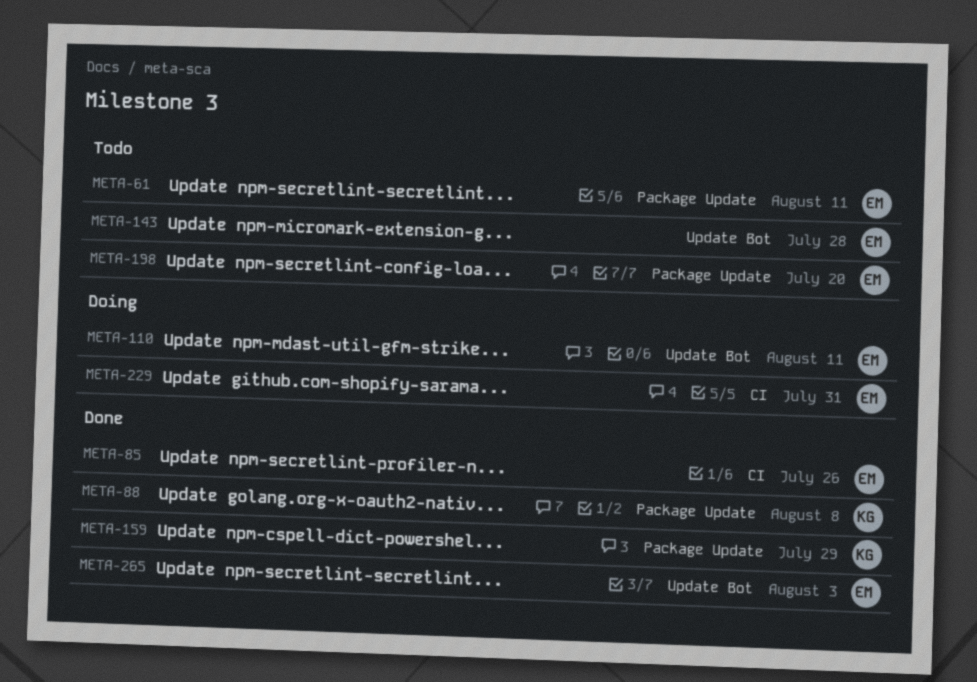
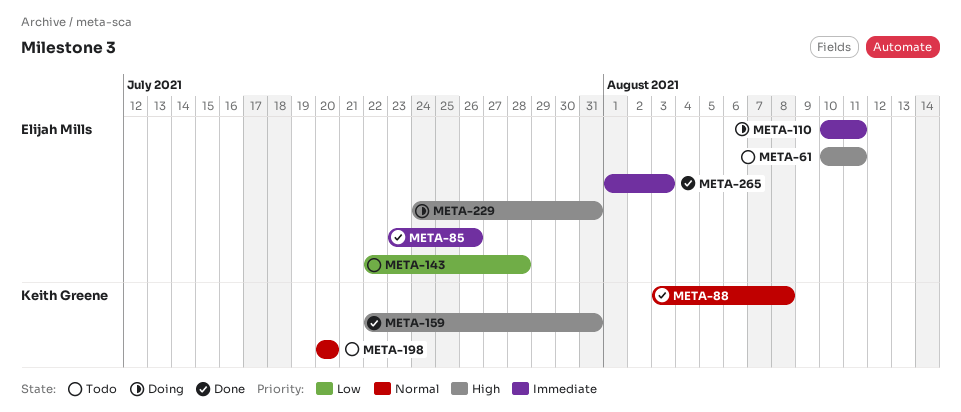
META-159, due: Jul 29 -> Jul 31
META-198, owner: Elijah Mills -> Keith Greene

